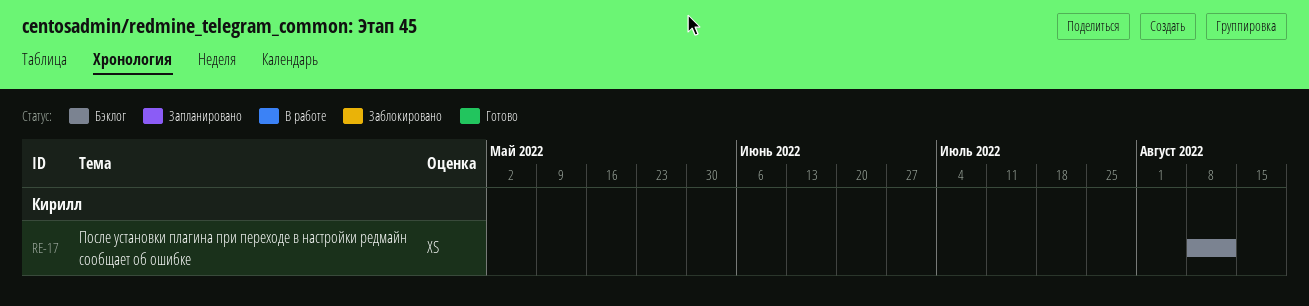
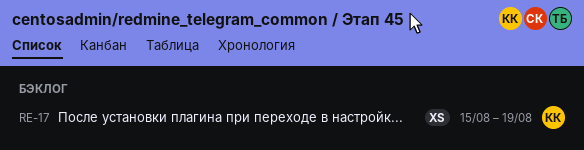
RE-17, start: Aug 8 -> Aug 15
RE-17, due: Aug 12 -> Aug 19

